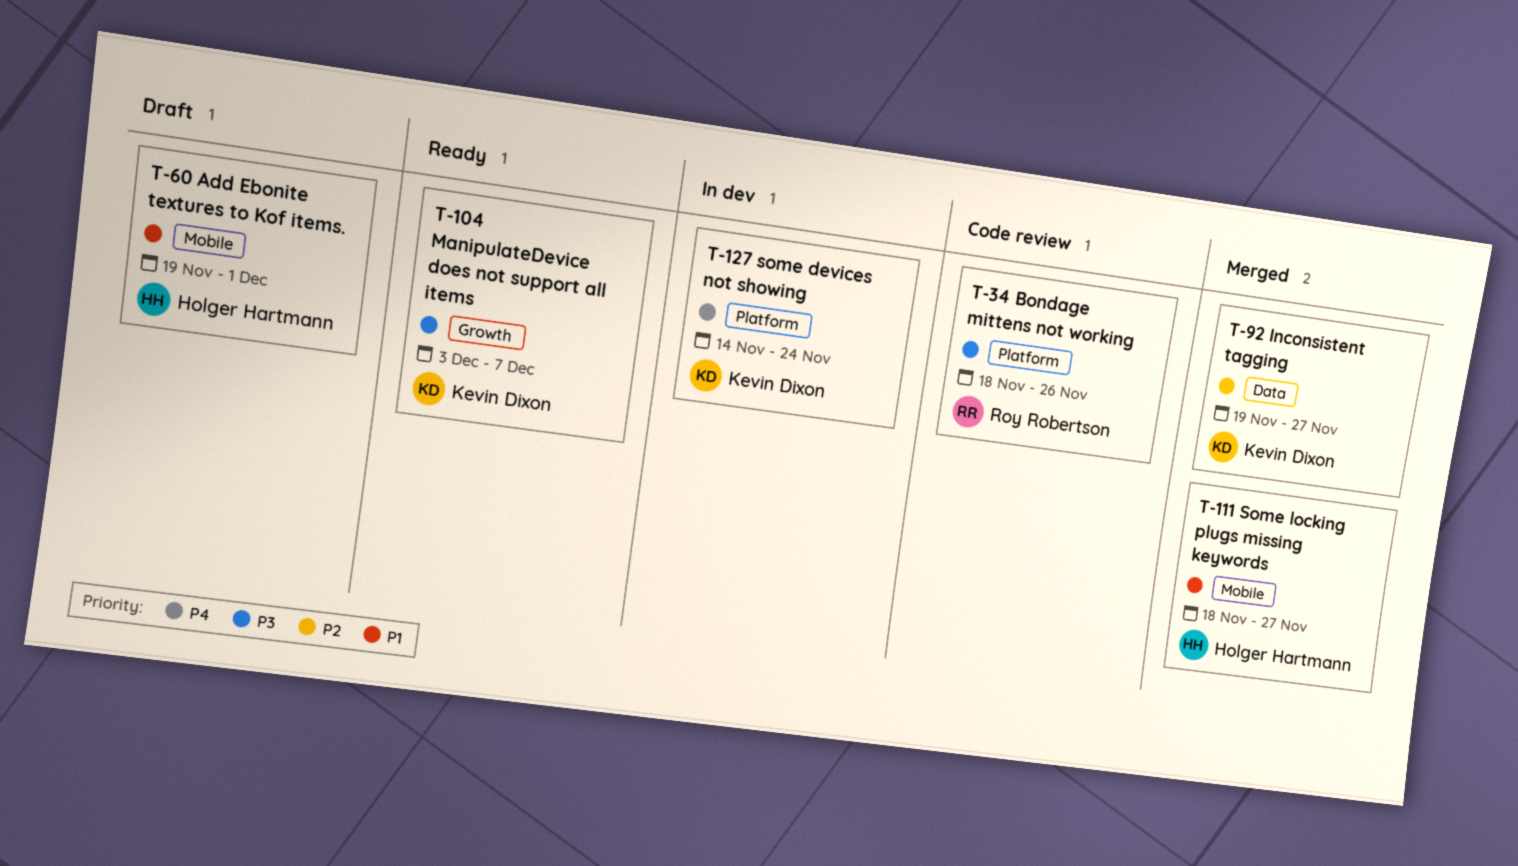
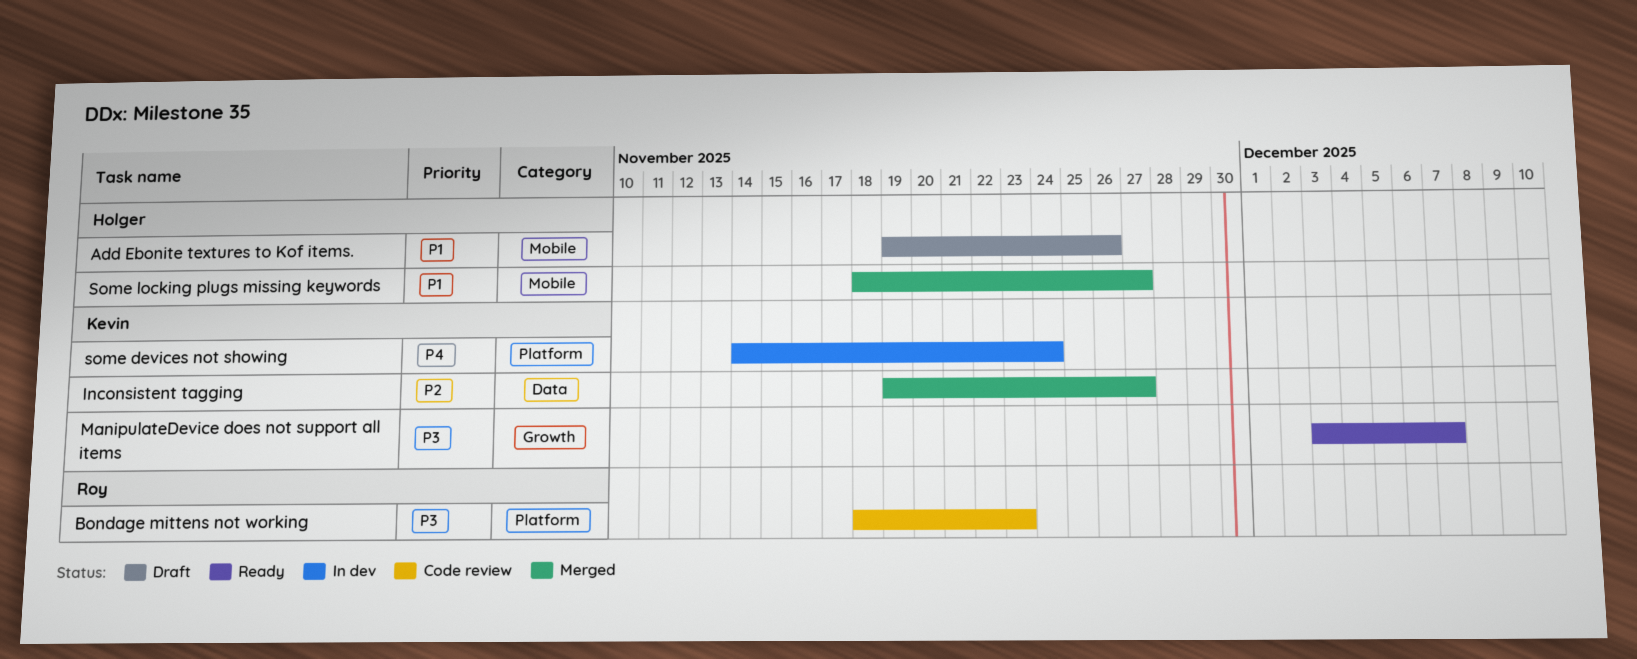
Add Ebonite textures to Kof items., due: Dec 1 -> Nov 26
Bondage mittens not working, due: Nov 26 -> Nov 23

